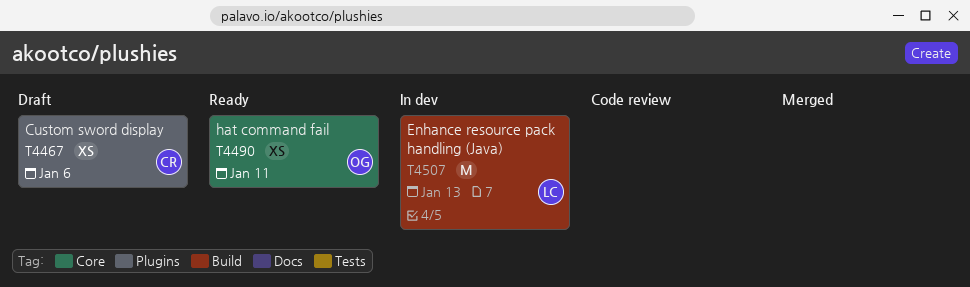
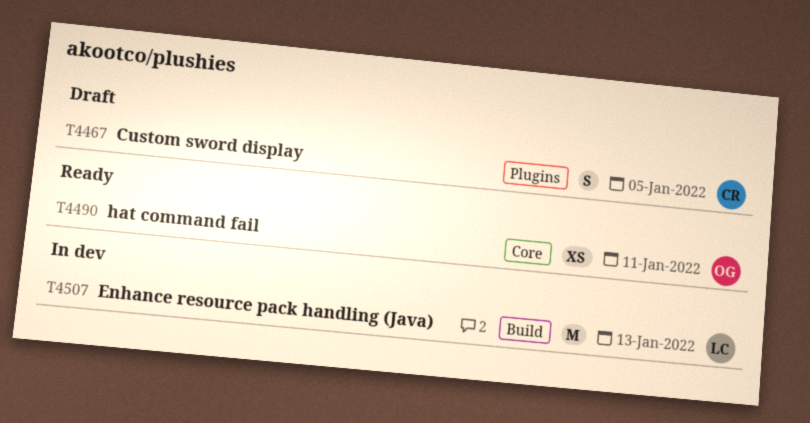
T4467, estimate: XS -> S
T4467, due: Jan 6 -> Jan 5

